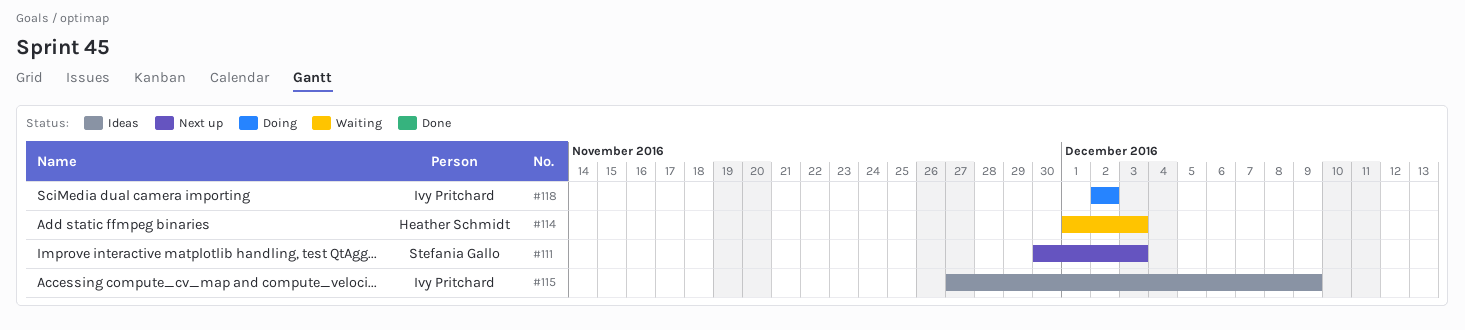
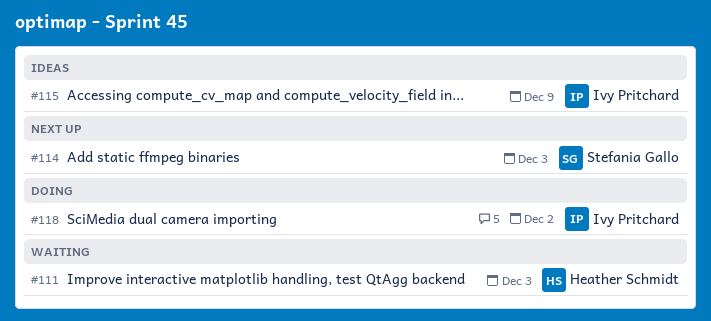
#111, status: Next up -> Waiting
#111, owner: Stefania Gallo -> Heather Schmidt
#114, status: Waiting -> Next up
#114, owner: Heather Schmidt -> Stefania Gallo

